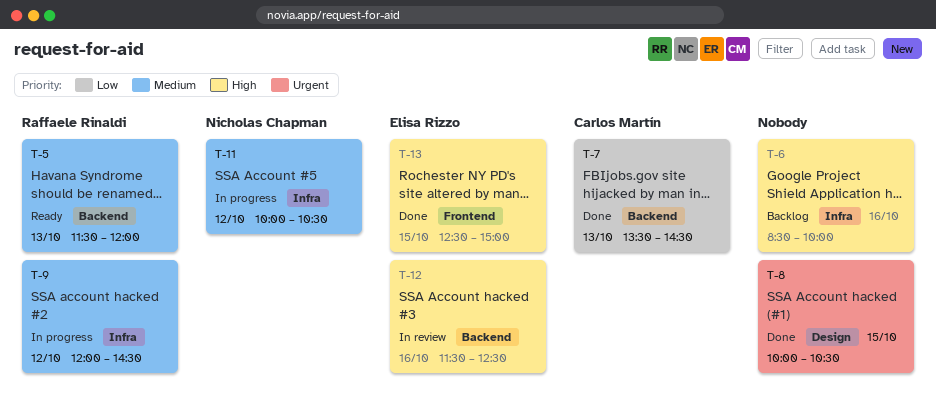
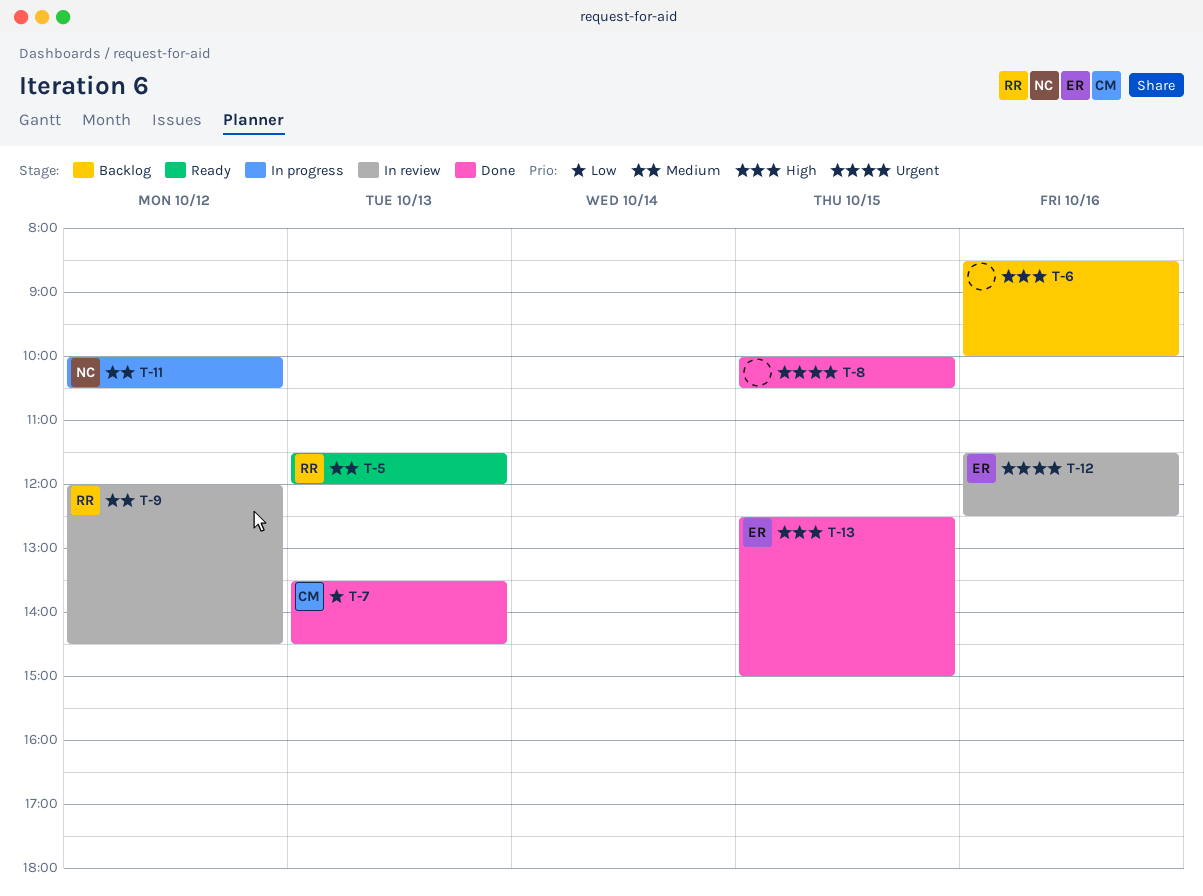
T-9, status: In progress -> In review
T-12, priority: High -> Urgent

